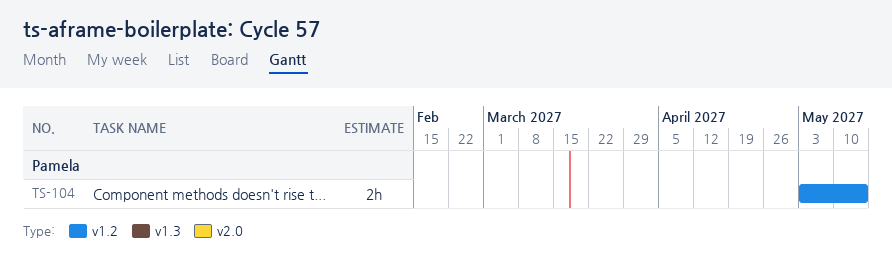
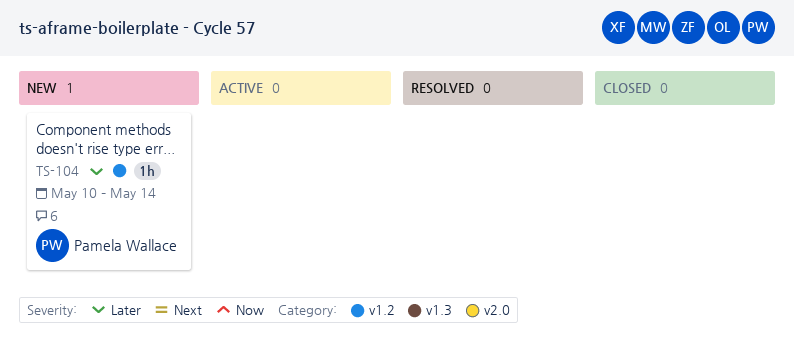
TS-104, estimate: 2h -> 1h
TS-104, start: May 3 -> May 10

